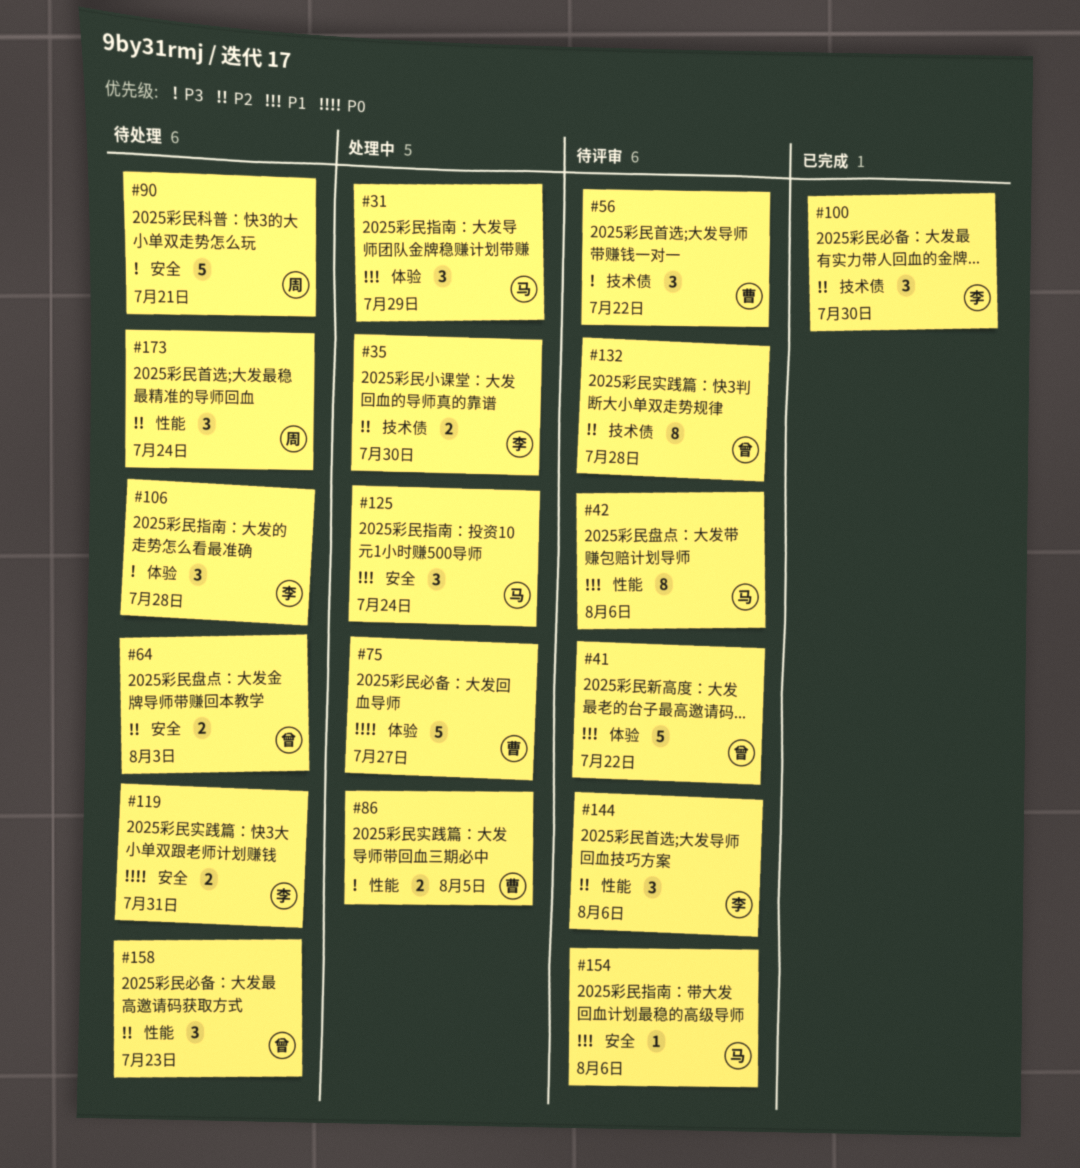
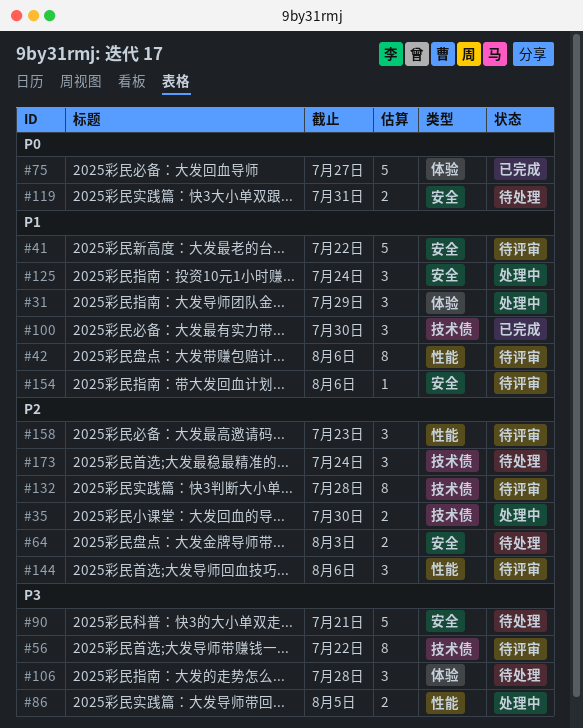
#41, label: 体验 -> 安全
#56, estimate: 3 -> 8
#75, status: 处理中 -> 已完成
#100, priority: P2 -> P1
#158, status: 待处理 -> 待评审
#173, label: 性能 -> 技术债

